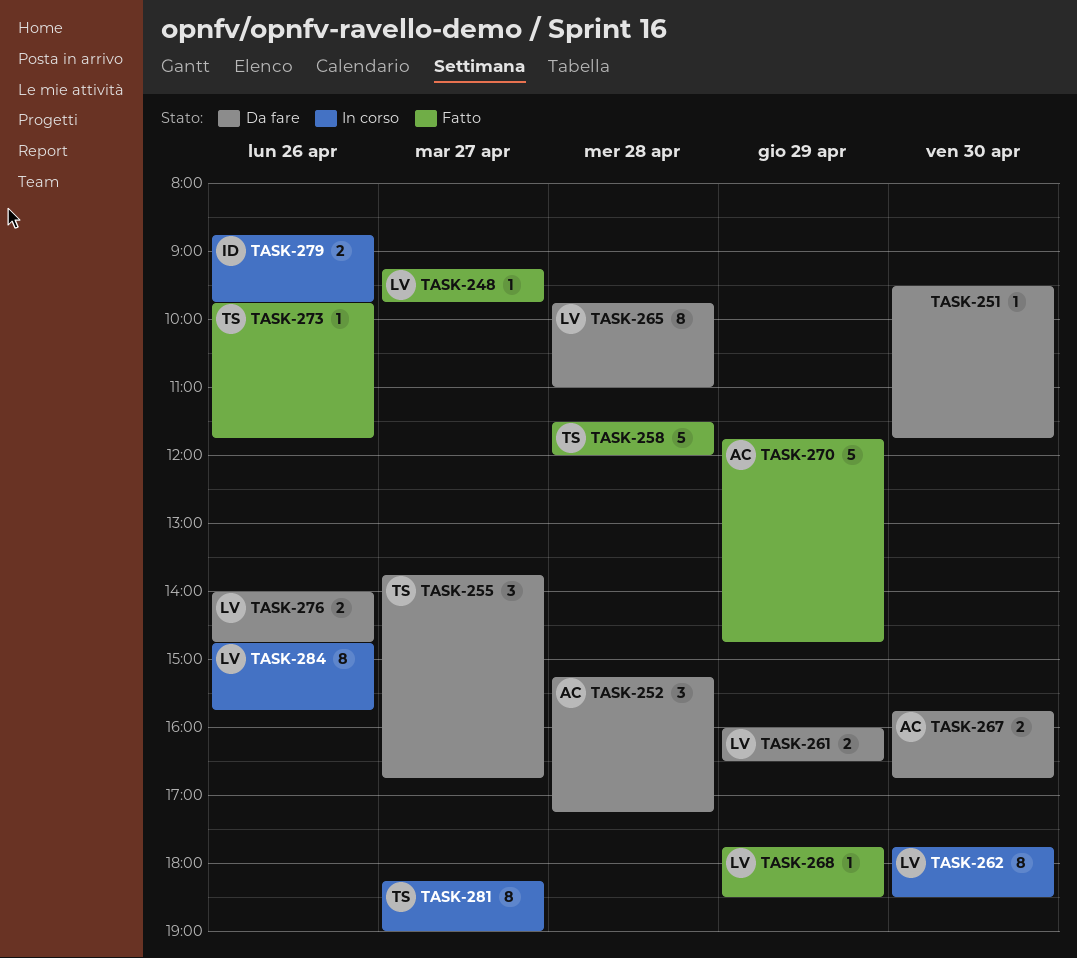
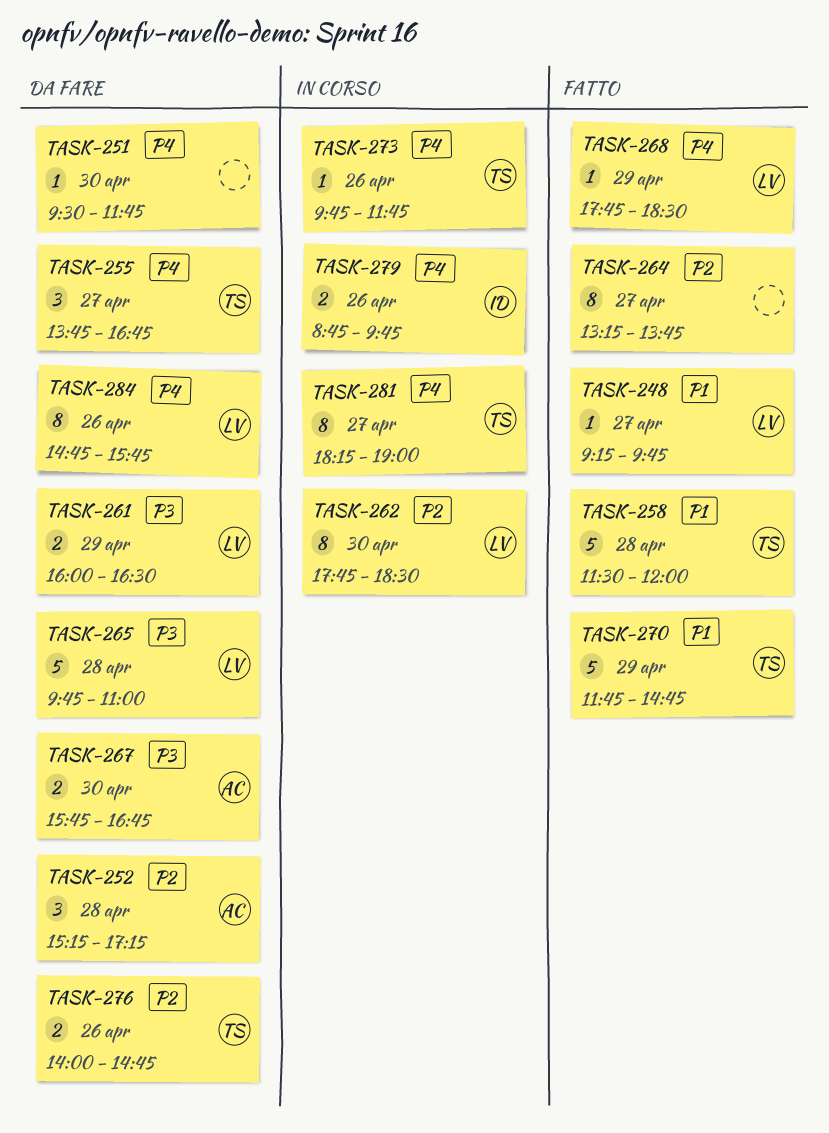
TASK-264: none -> present
TASK-265, estimate: 8 -> 5
TASK-270, owner: AC -> TS
TASK-273, status: Fatto -> In corso
TASK-276, owner: LV -> TS
TASK-284, status: In corso -> Da fare

